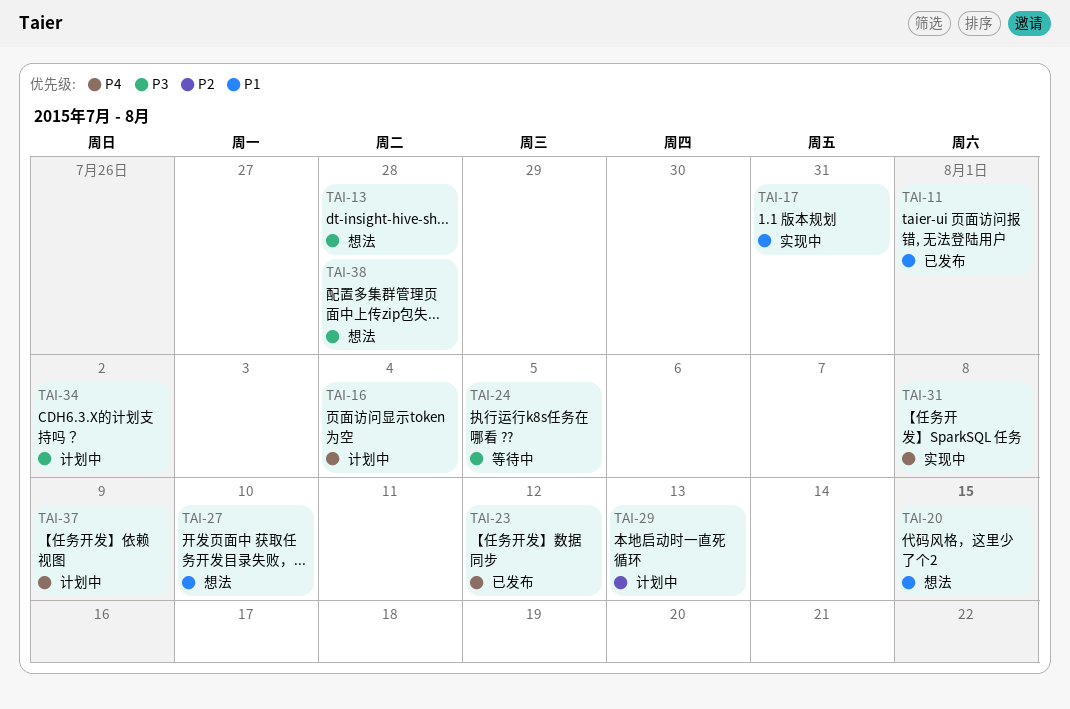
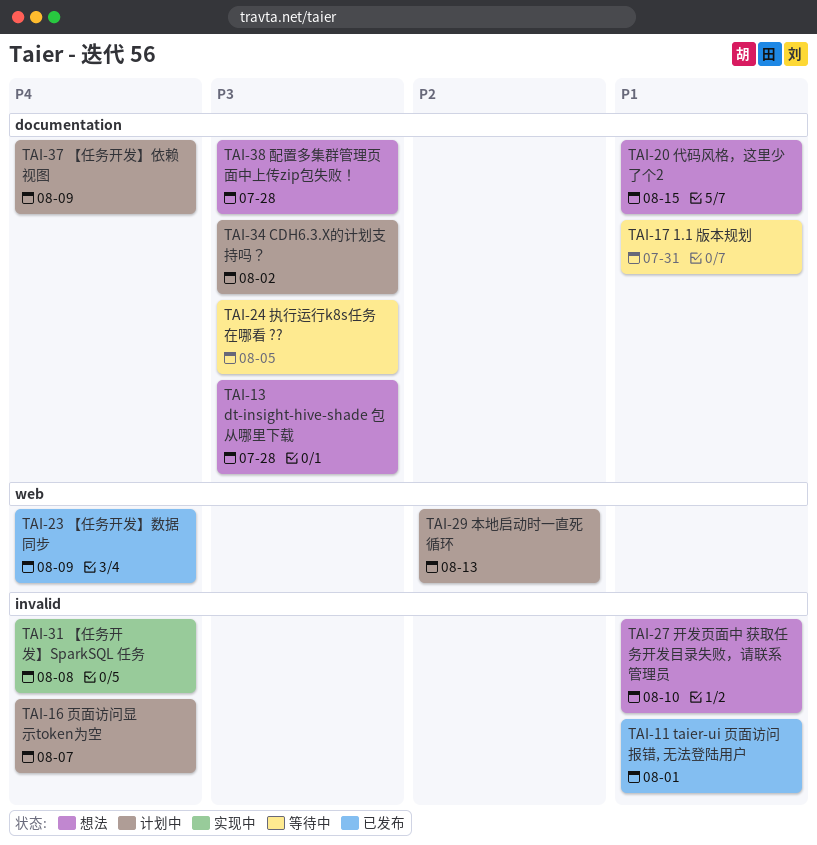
TAI-16, due: Aug 4 -> Aug 7
TAI-17, status: 实现中 -> 等待中
TAI-23, due: Aug 12 -> Aug 9

